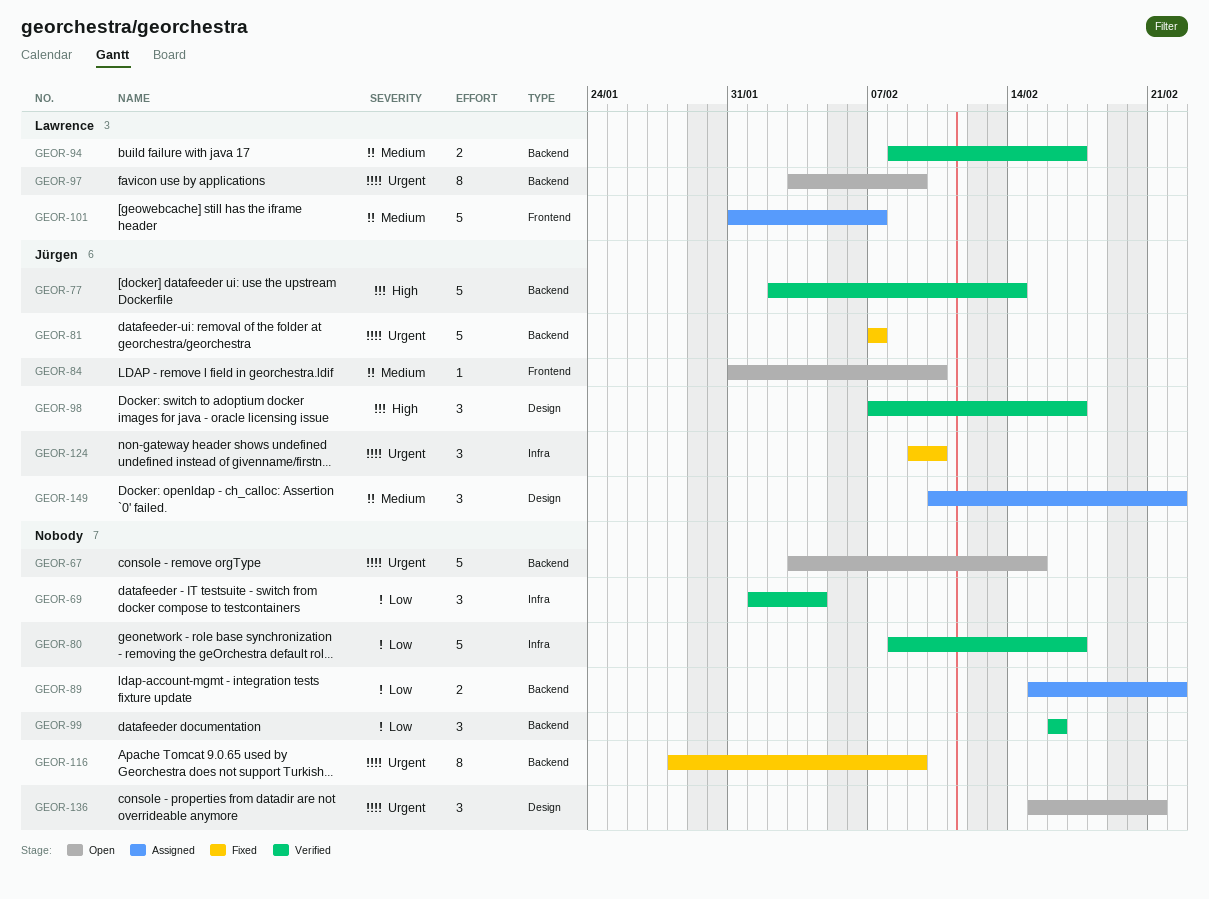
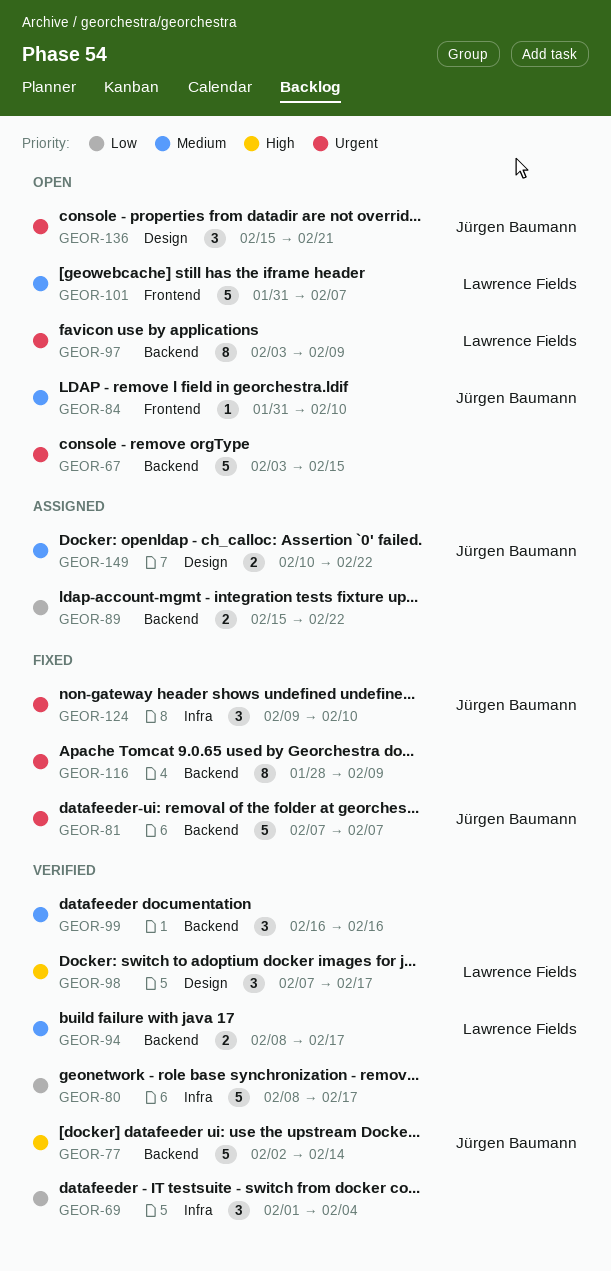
GEOR-98, owner: Jürgen Baumann -> Lawrence Fields
GEOR-99, priority: Low -> Medium
GEOR-101, status: Assigned -> Open
GEOR-136, owner: none -> Jürgen Baumann
GEOR-149, estimate: 3 -> 2

